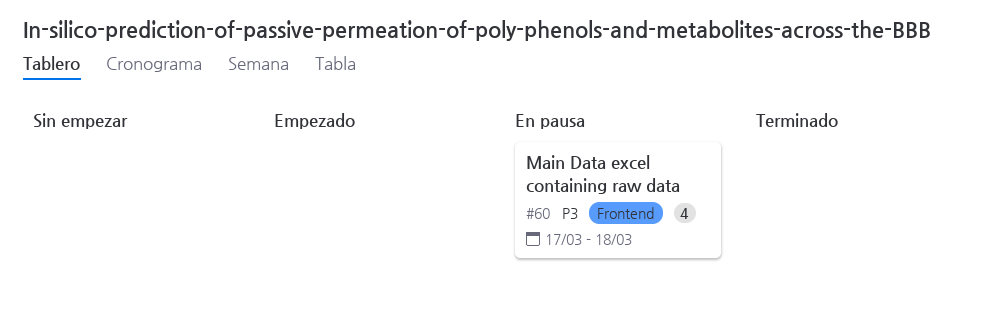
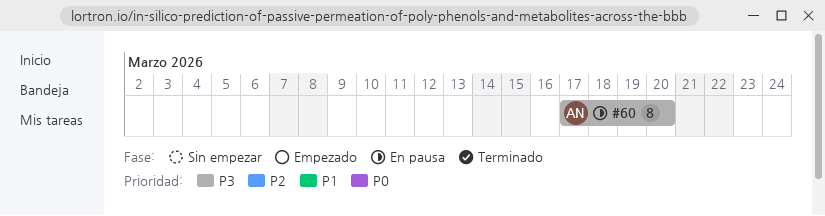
#60, estimate: 4 -> 8
#60, due: Mar 18 -> Mar 20

